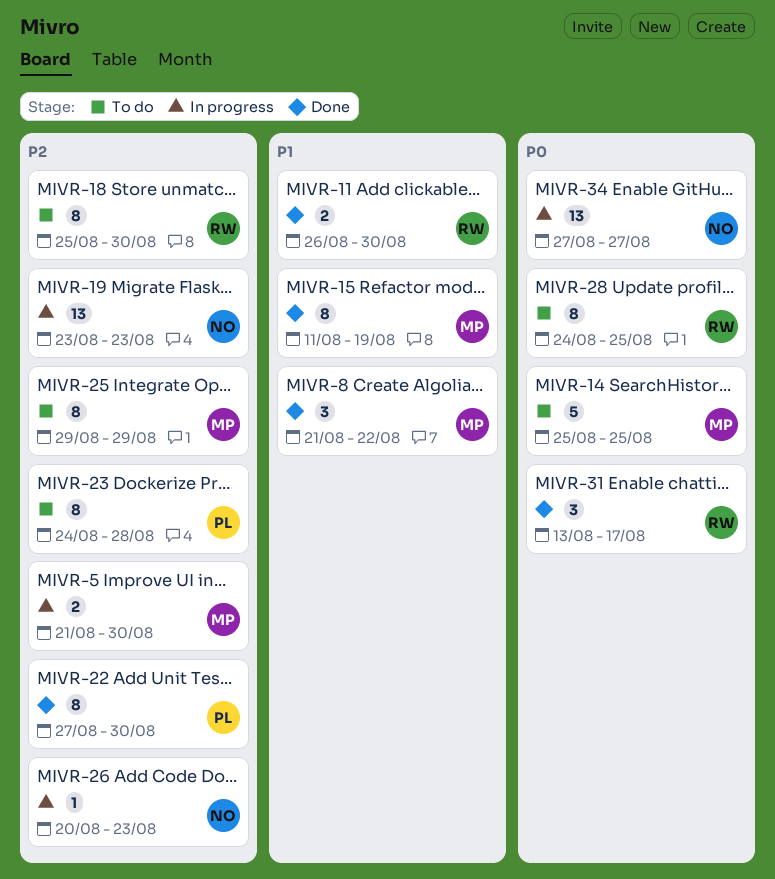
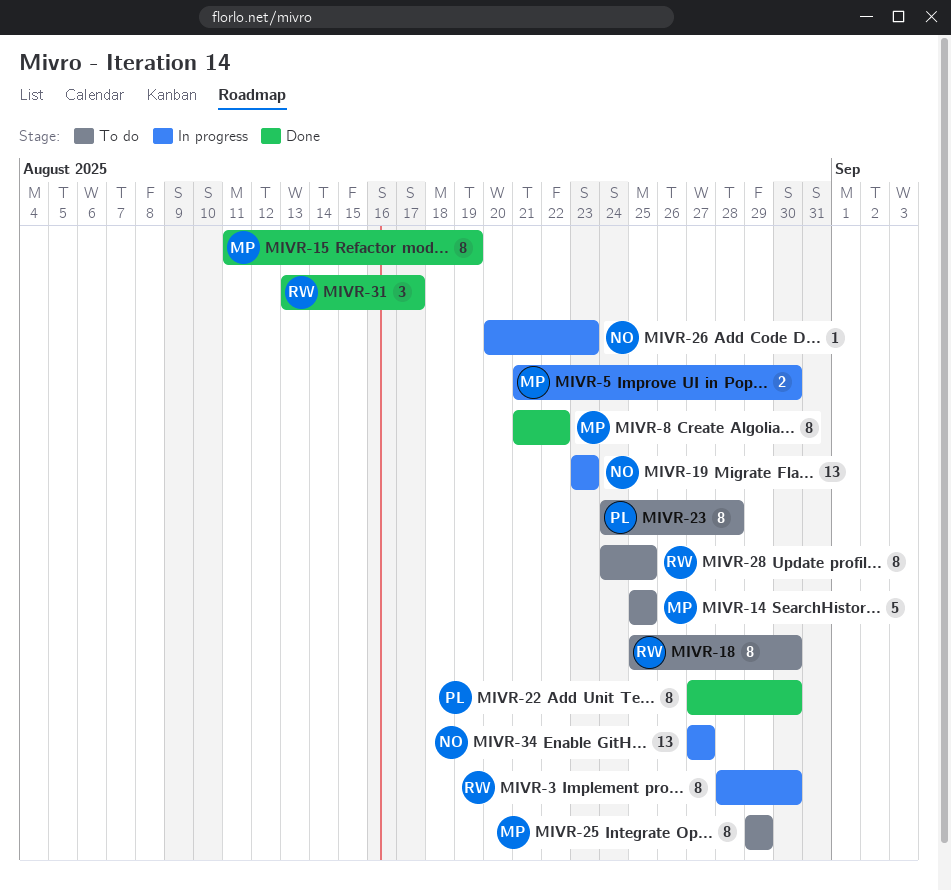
MIVR-3: none -> present
MIVR-8, estimate: 3 -> 8
MIVR-11: present -> none

